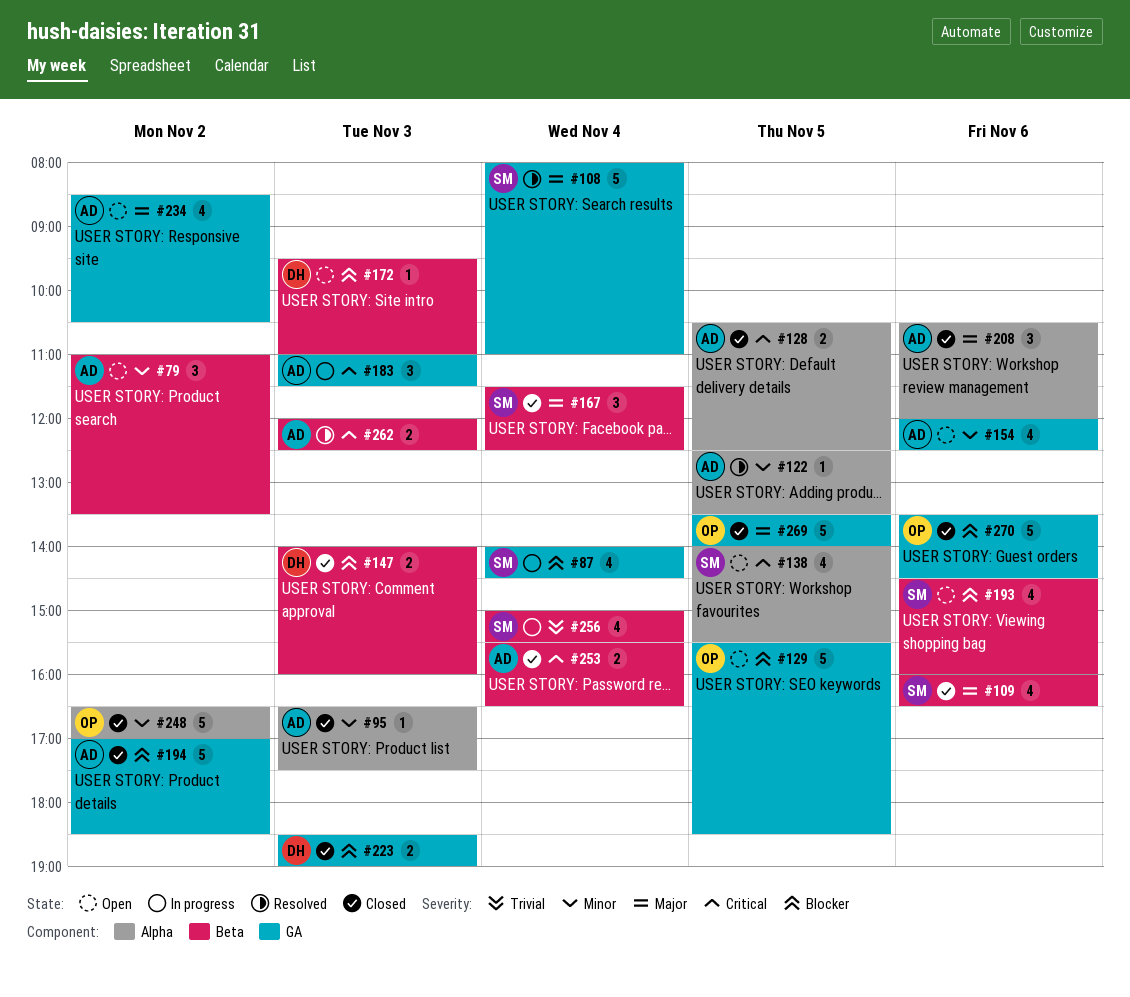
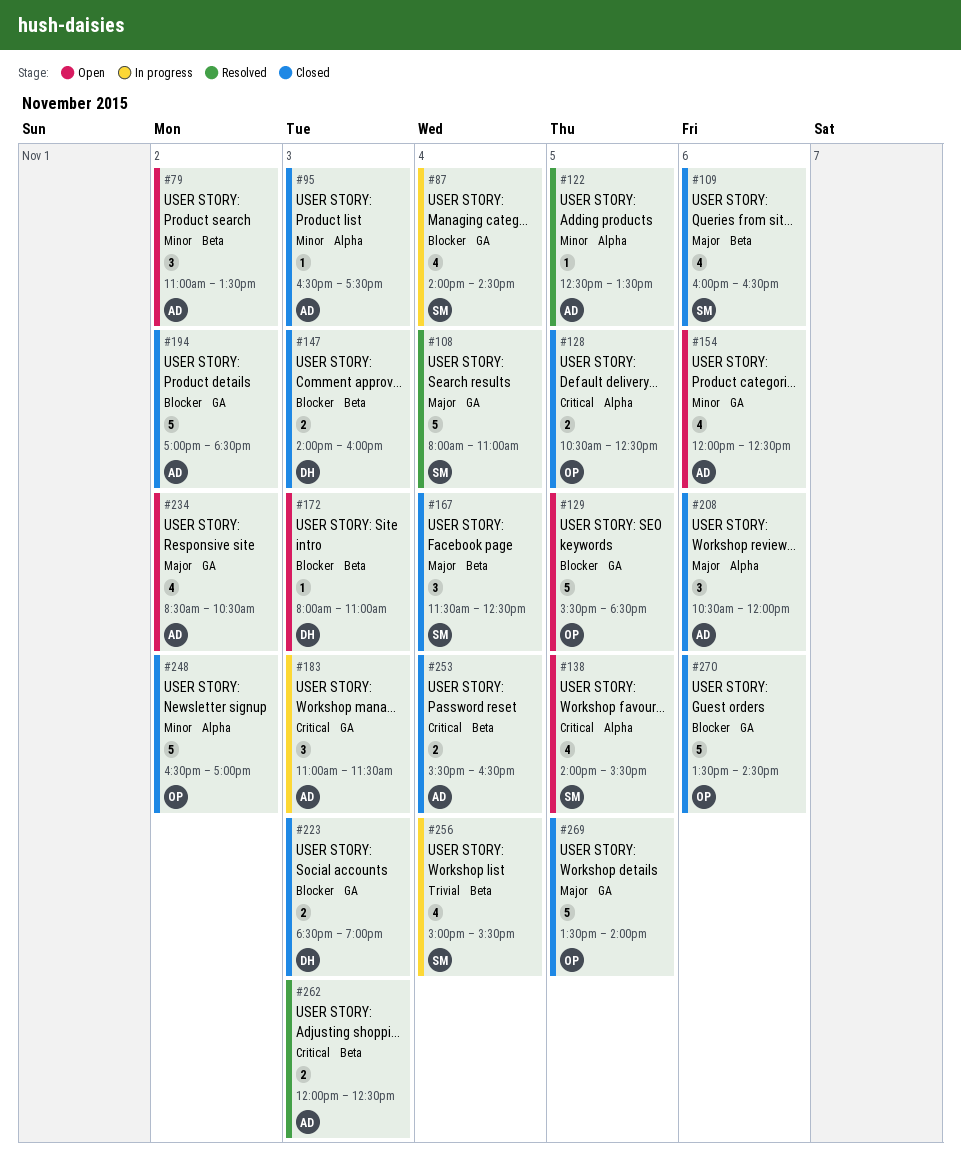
#128, owner: AD -> OP
#172, begins: 09:30 -> 08:00
#193: present -> none

